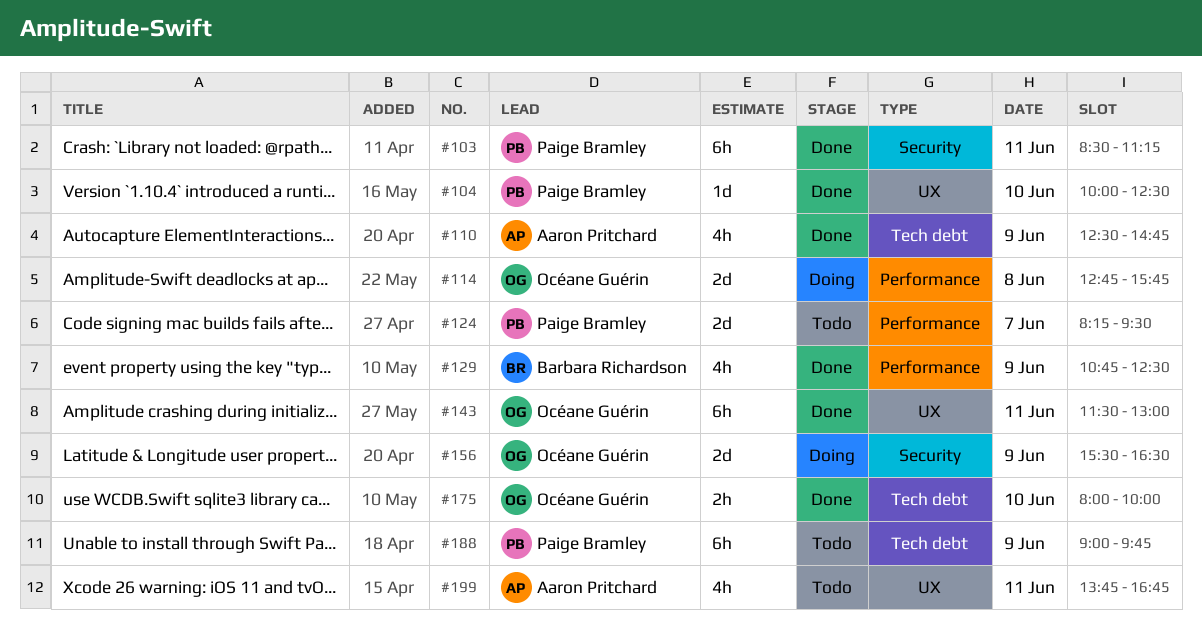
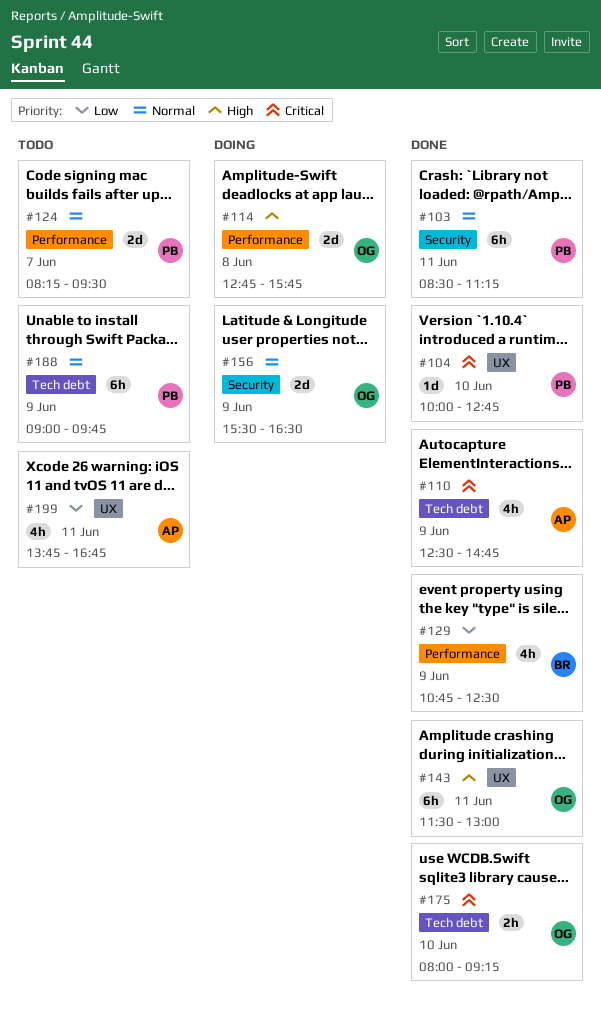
#104, ends: 12:30 -> 12:45
#175, ends: 10:00 -> 09:15

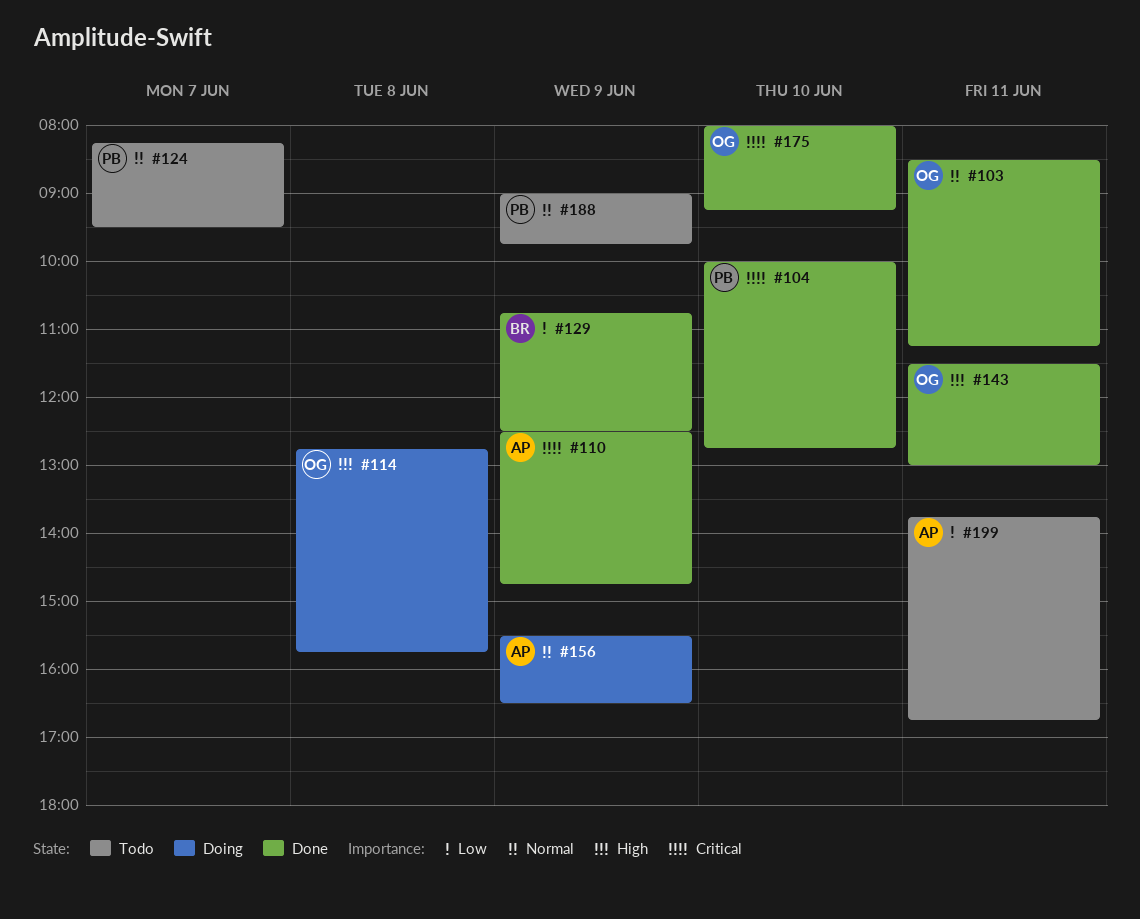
#103, owner: PB -> OG
#156, owner: OG -> AP

